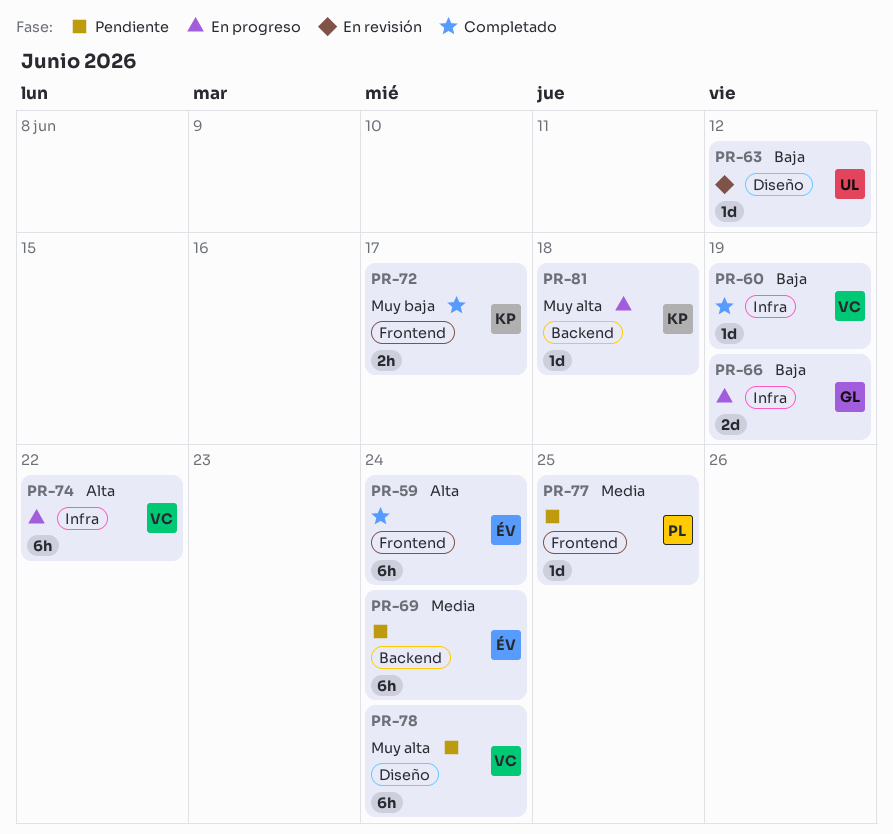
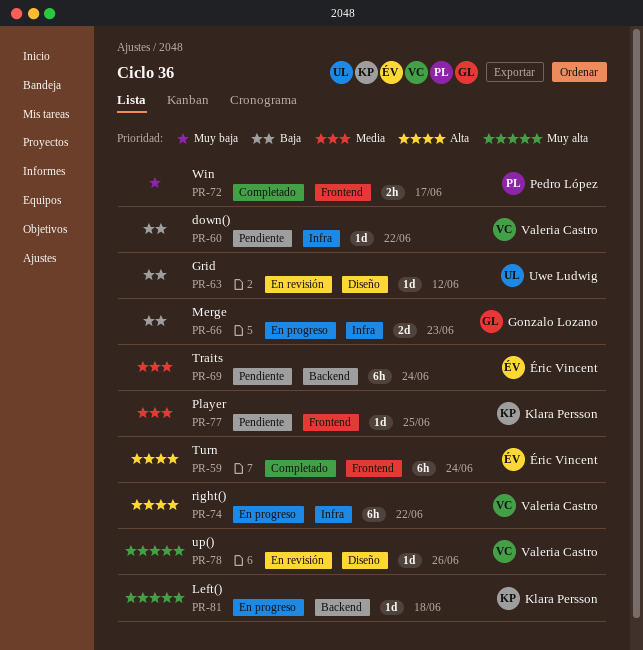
PR-60, status: Completado -> Pendiente
PR-60, due: Jun 19 -> Jun 22
PR-66, due: Jun 19 -> Jun 23
PR-72, owner: Klara Persson -> Pedro López
PR-77, owner: Pedro López -> Klara Persson
PR-78, status: Pendiente -> En revisión
PR-78, estimate: 6h -> 1d
PR-78, due: Jun 24 -> Jun 26

